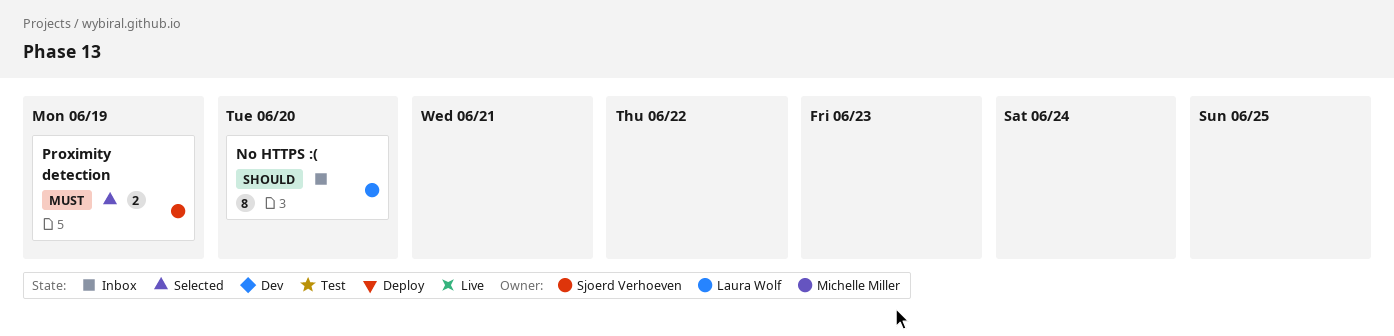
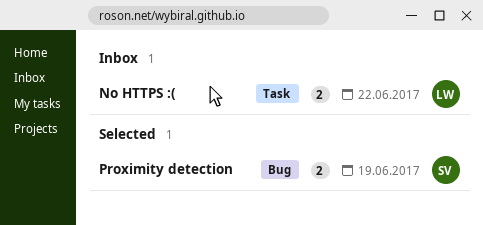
No HTTPS :(, estimate: 8 -> 2
No HTTPS :(, due: Jun 20 -> Jun 22

